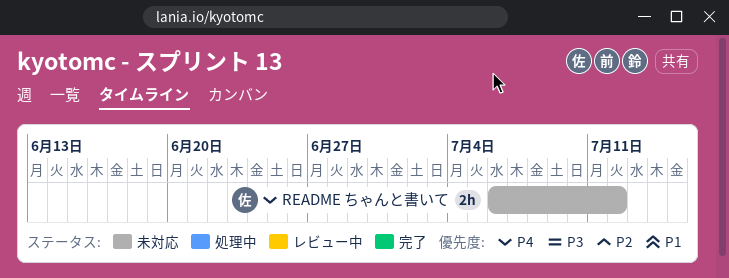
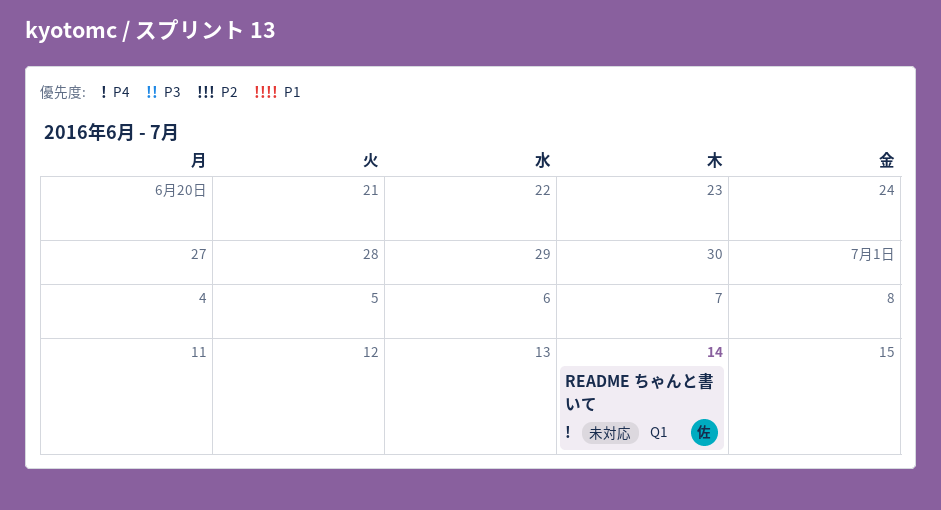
README ちゃんと書いて, due: Jul 12 -> Jul 14

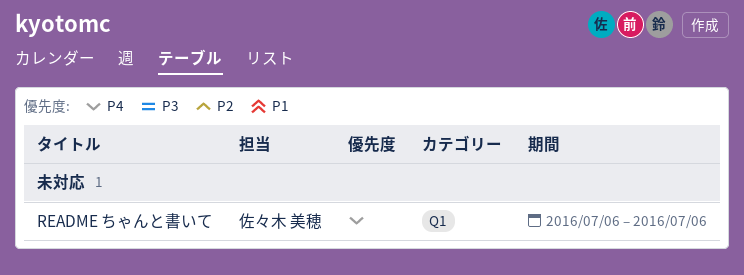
README ちゃんと書いて, due: Jul 14 -> Jul 6

